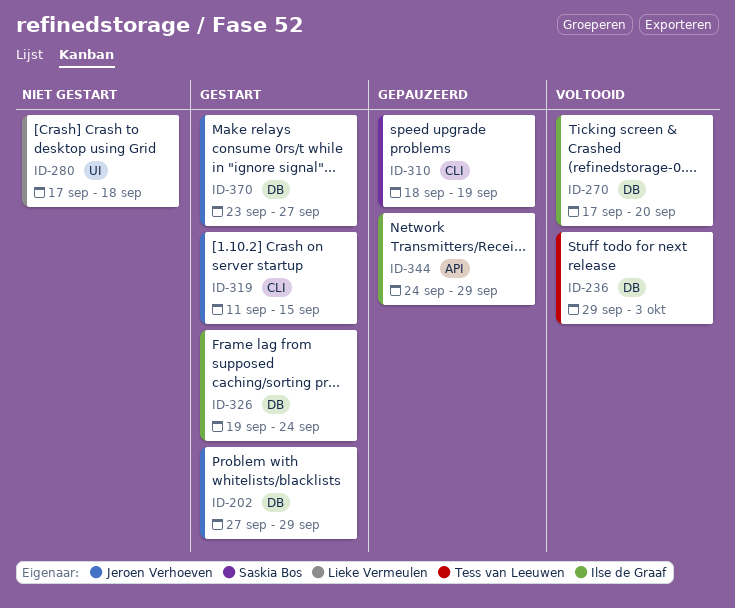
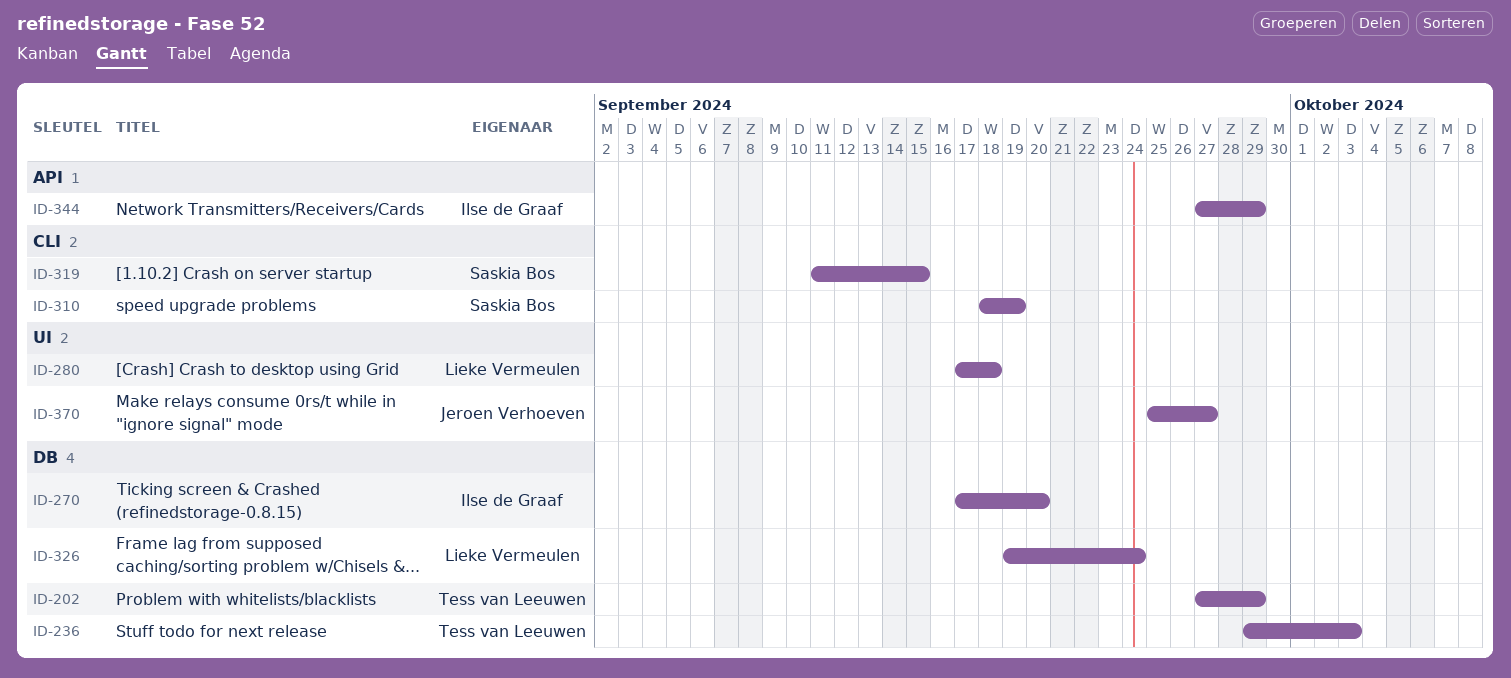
ID-202, owner: Jeroen Verhoeven -> Tess van Leeuwen
ID-319, owner: Jeroen Verhoeven -> Saskia Bos
ID-326, owner: Ilse de Graaf -> Lieke Vermeulen
ID-344, start: Sep 24 -> Sep 27
ID-370, label: DB -> UI
ID-370, start: Sep 23 -> Sep 25

